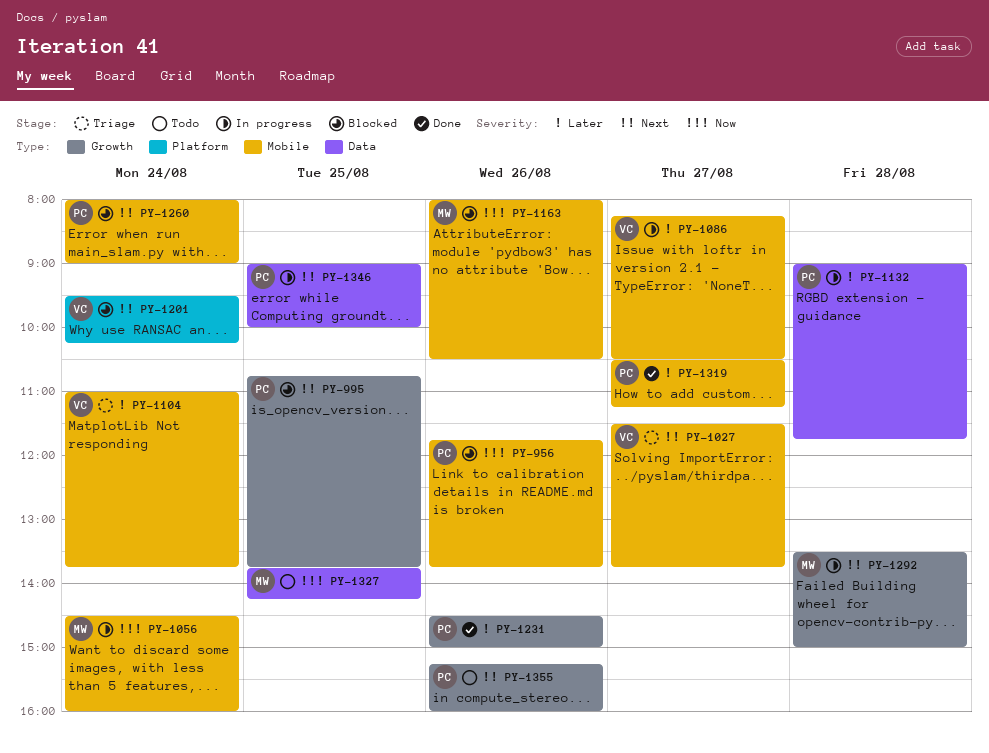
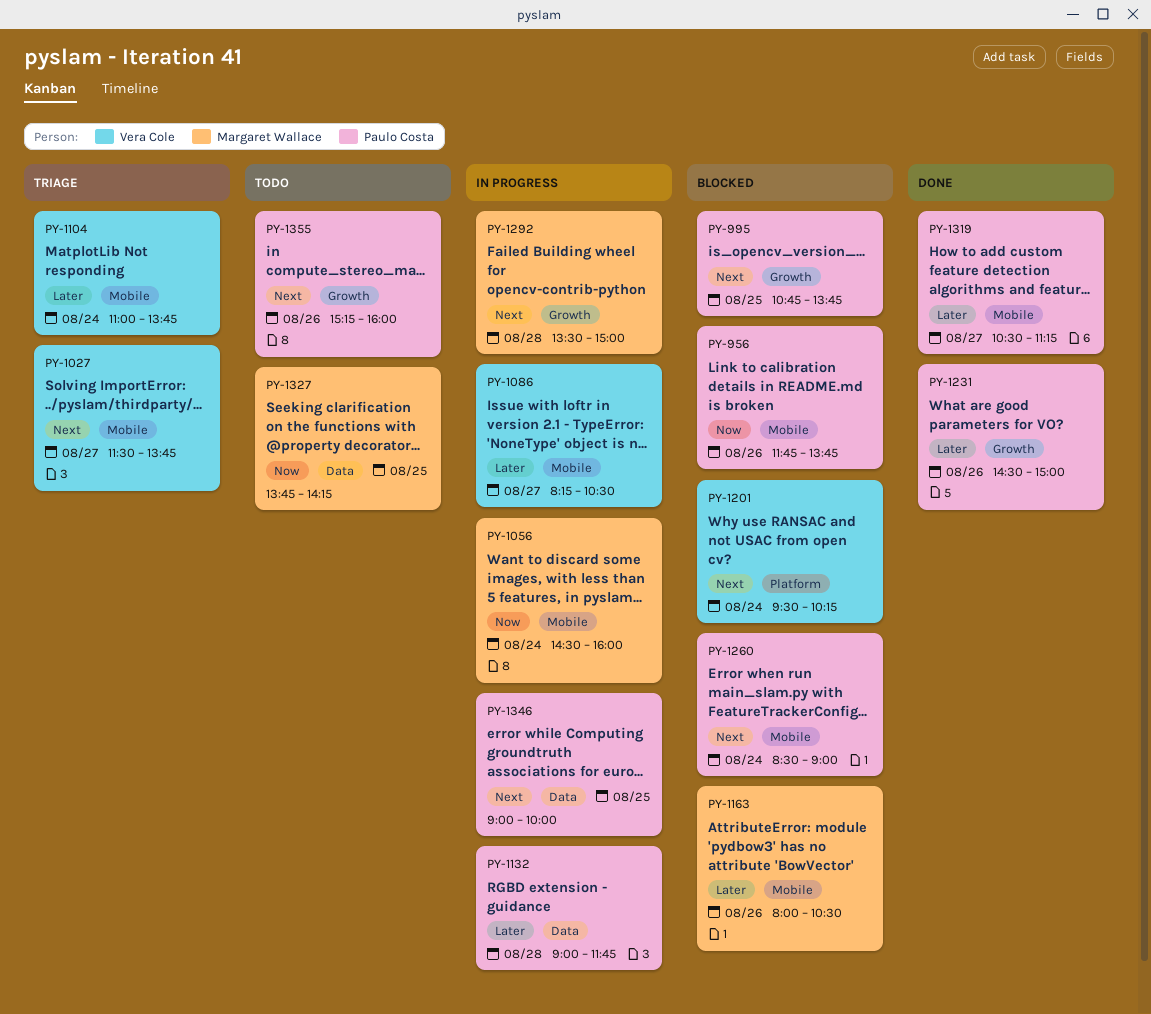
PY-1163, priority: Now -> Later
PY-1260, begins: 08:00 -> 08:30

